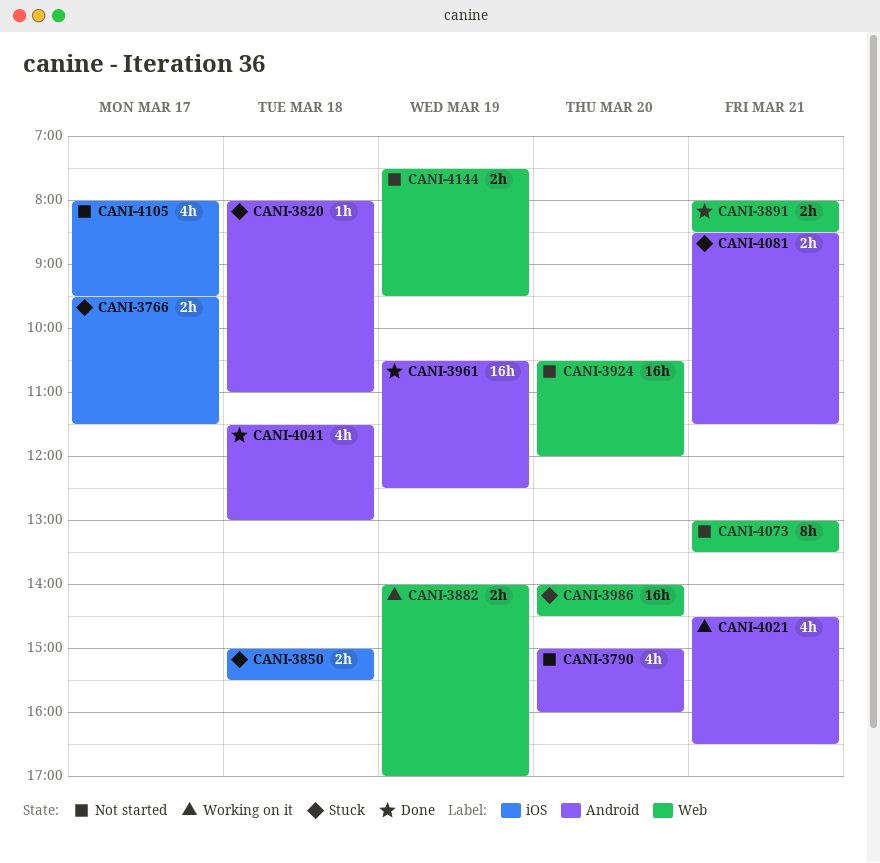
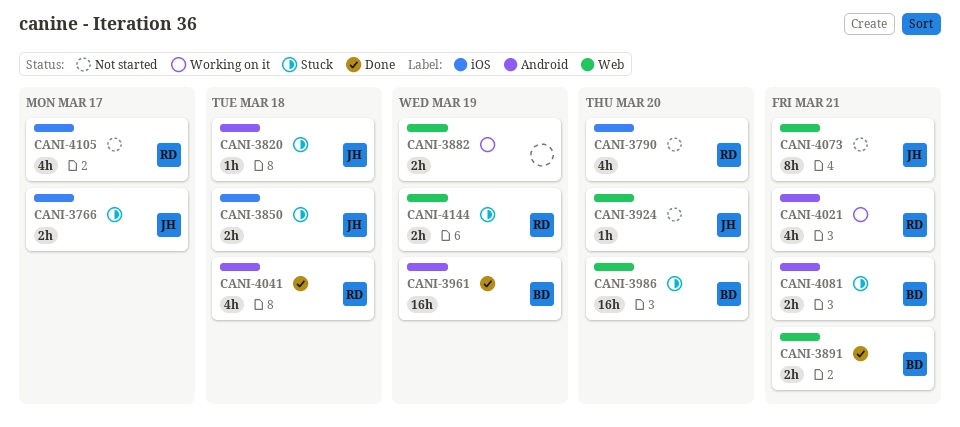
CANI-3790, label: Android -> iOS
CANI-3924, estimate: 16h -> 1h
CANI-4144, status: Not started -> Stuck

